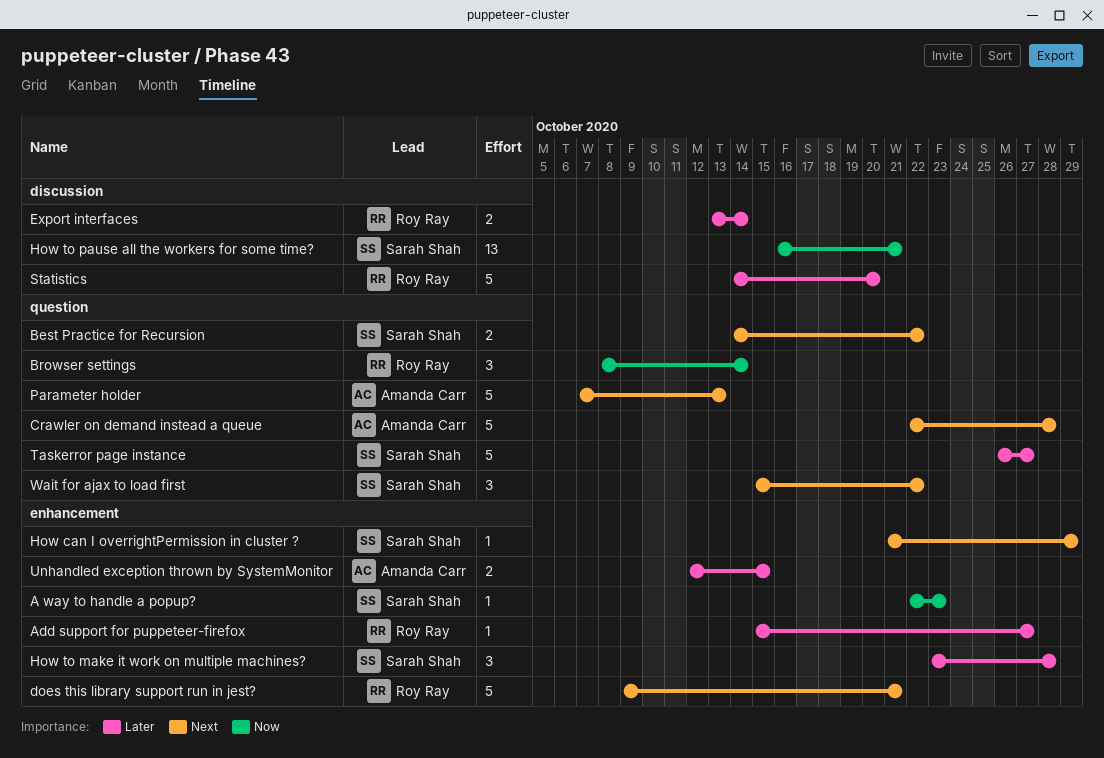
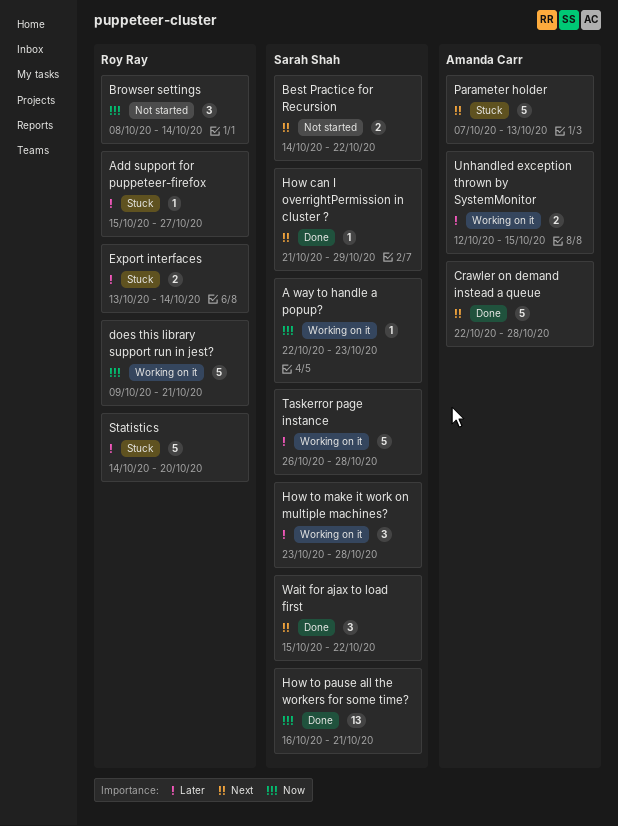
does this library support run in jest?, priority: Next -> Now
Taskerror page instance, due: Oct 27 -> Oct 28

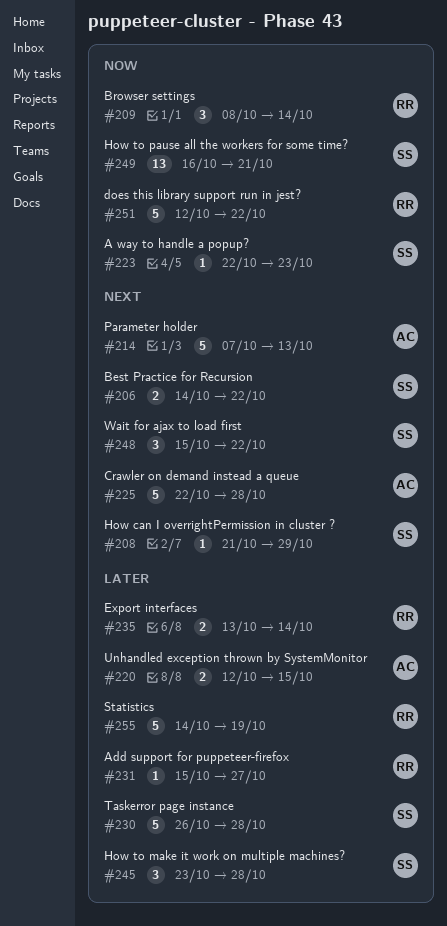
does this library support run in jest?, start: Oct 9 -> Oct 12
does this library support run in jest?, due: Oct 21 -> Oct 22
Statistics, due: Oct 20 -> Oct 19

